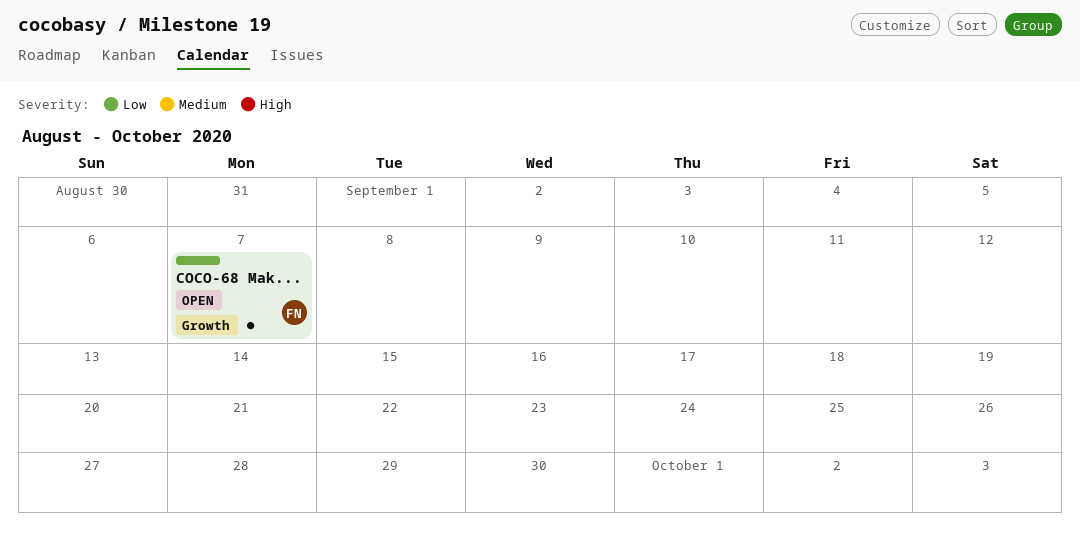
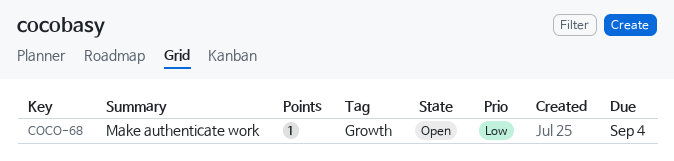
COCO-68, due: Sep 7 -> Sep 4

